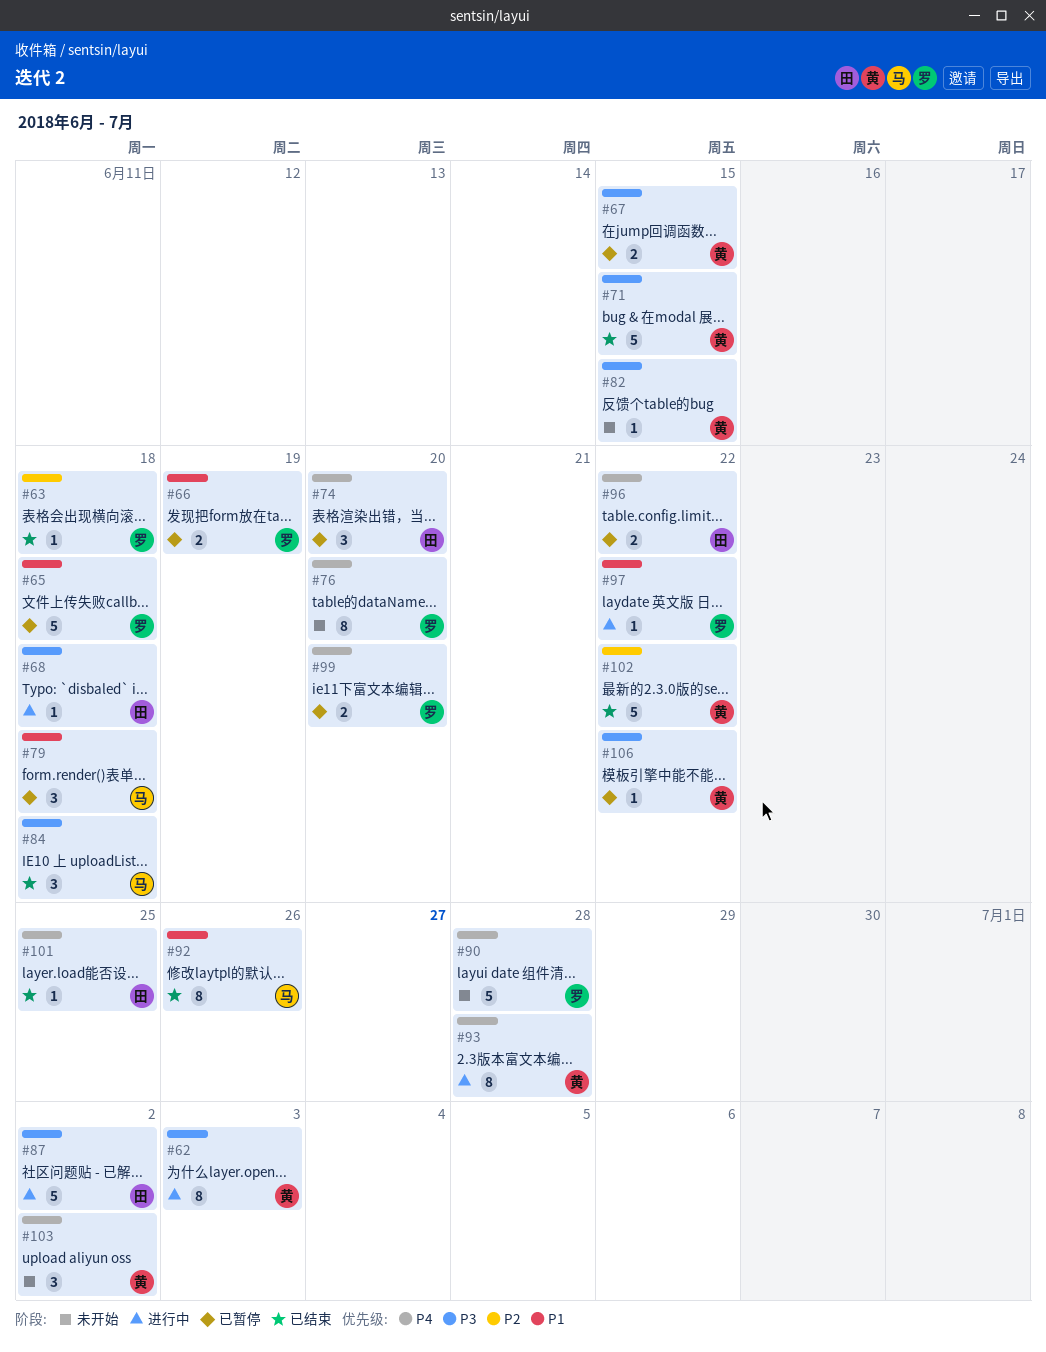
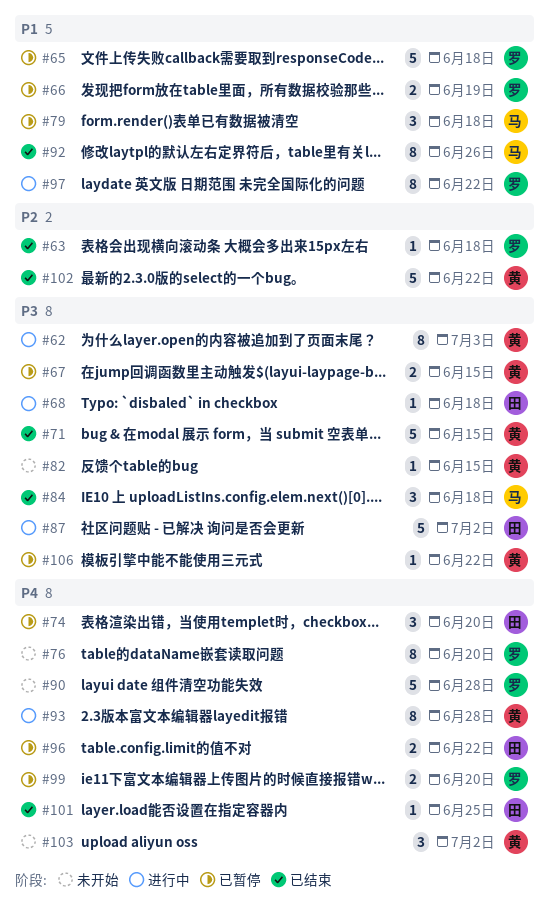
#97, estimate: 1 -> 8

